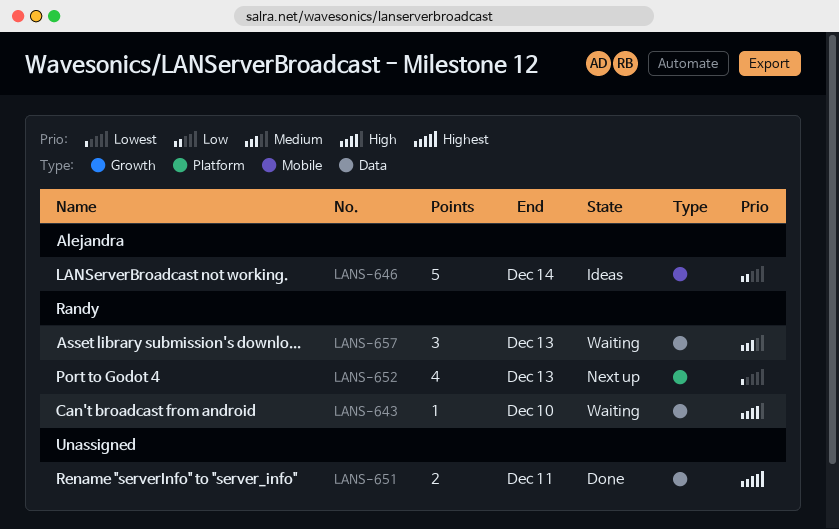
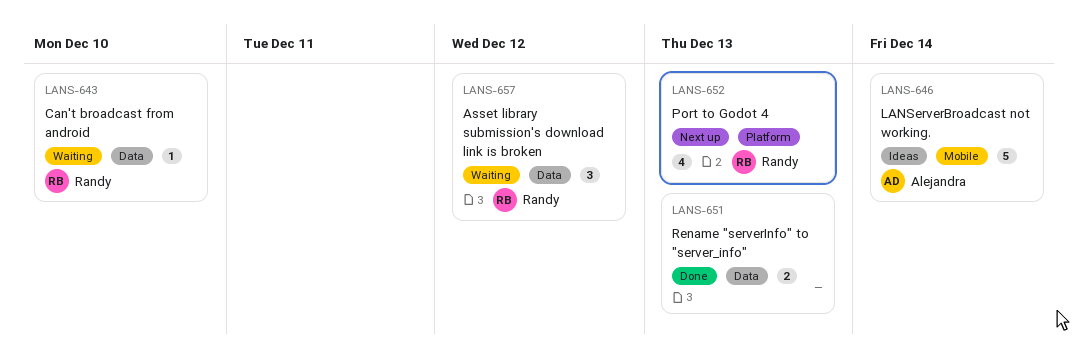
LANS-651, due: Dec 11 -> Dec 13
LANS-657, due: Dec 13 -> Dec 12

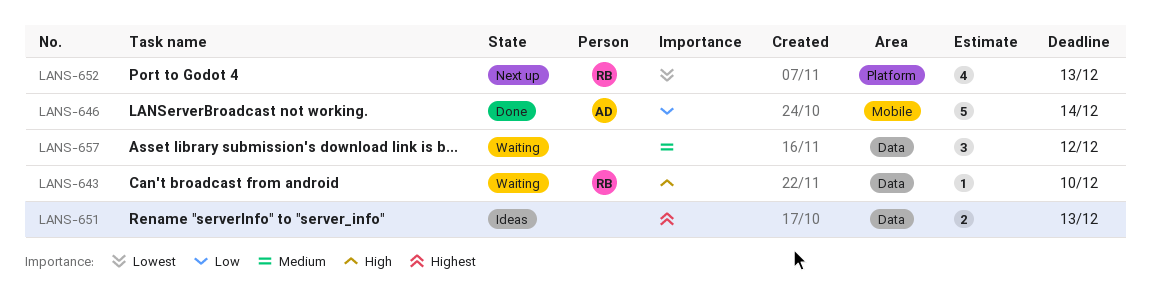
LANS-646, status: Ideas -> Done
LANS-651, status: Done -> Ideas
LANS-657, owner: Randy -> none

